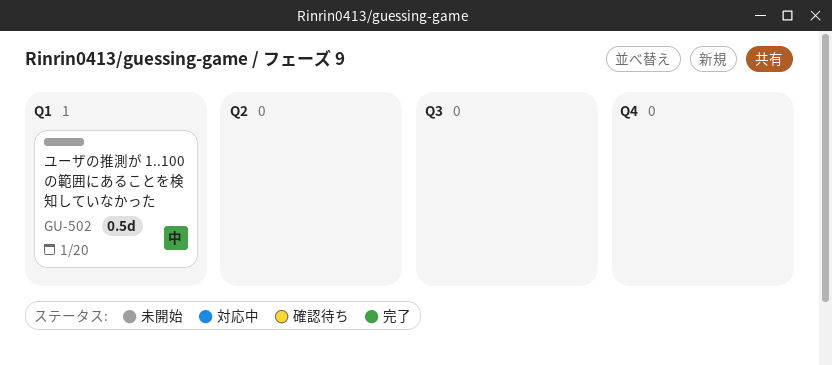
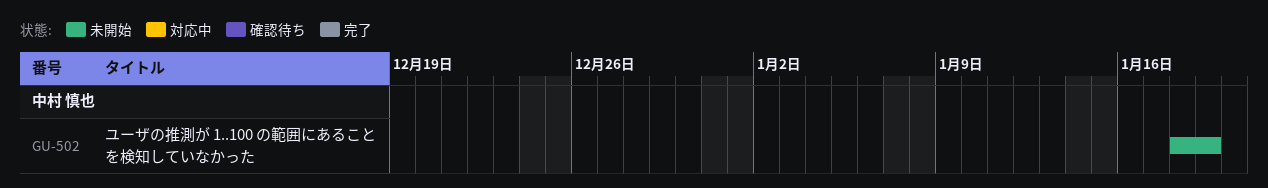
GU-502, due: Jan 20 -> Jan 19

